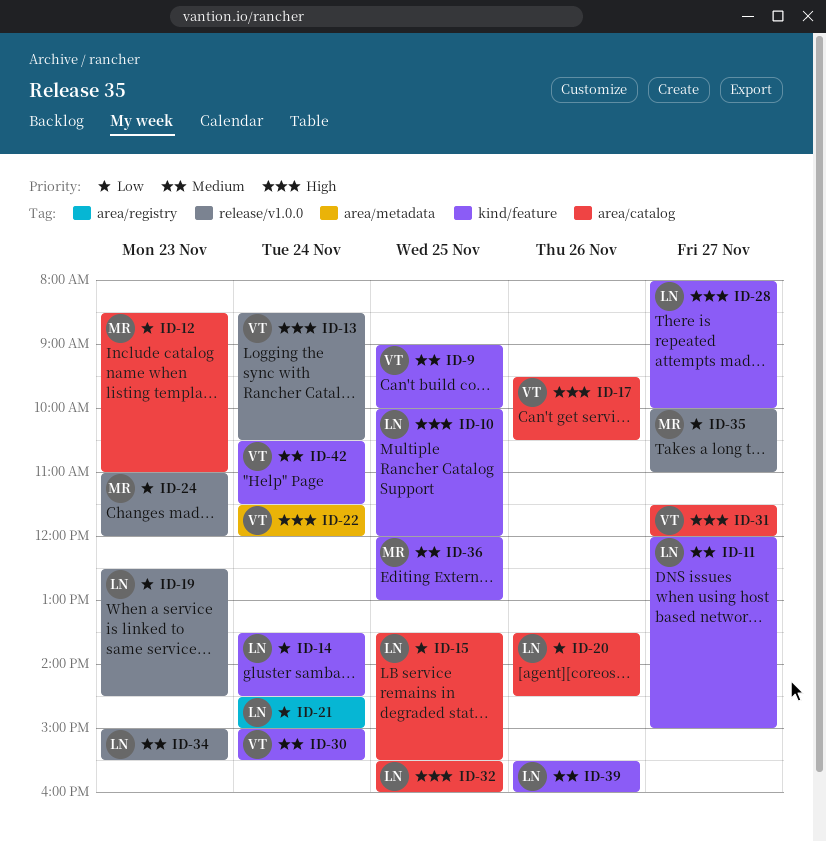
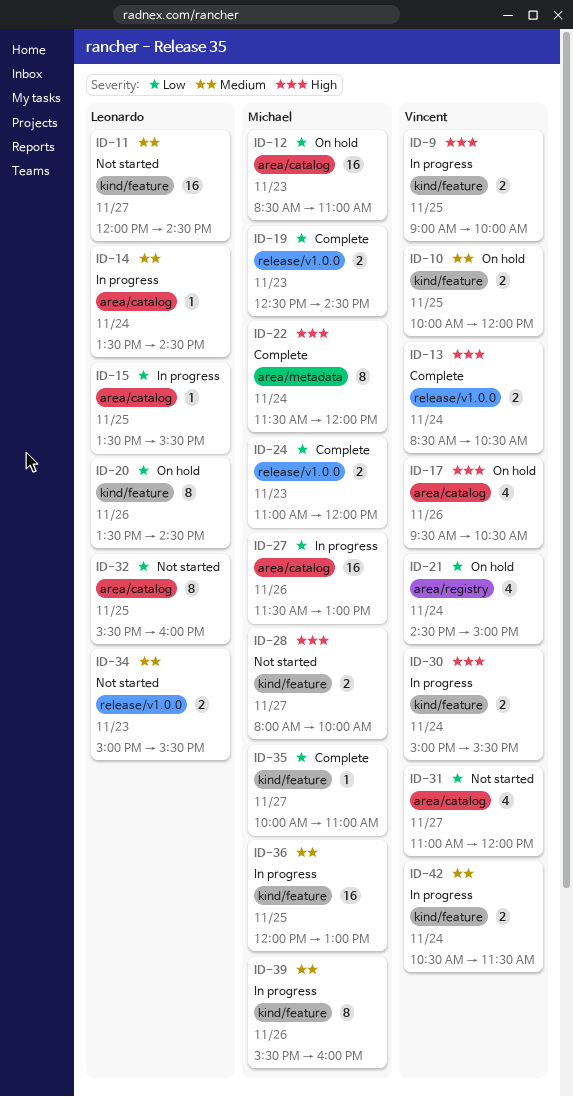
ID-9, priority: Medium -> High
ID-10, owner: Leonardo -> Vincent
ID-10, priority: High -> Medium
ID-11, ends: 15:00 -> 14:30
ID-14, priority: Low -> Medium
ID-14, label: kind/feature -> area/catalog
ID-19, owner: Leonardo -> Michael
ID-20, label: area/catalog -> kind/feature
ID-21, owner: Leonardo -> Vincent
ID-22, owner: Vincent -> Michael
ID-27: none -> present
ID-28, owner: Leonardo -> Michael
ID-30, priority: Medium -> High
ID-31, priority: High -> Low
ID-31, begins: 11:30 -> 11:00
ID-32, priority: High -> Low
ID-35, label: release/v1.0.0 -> kind/feature
ID-39, owner: Leonardo -> Michael

